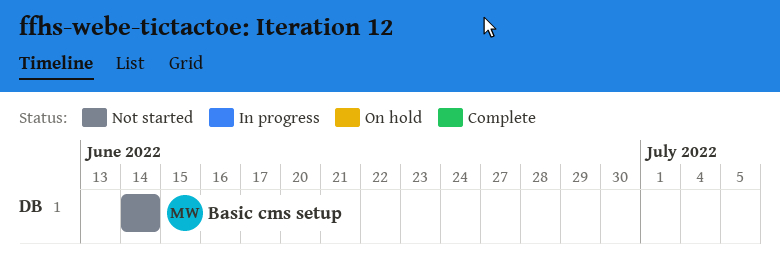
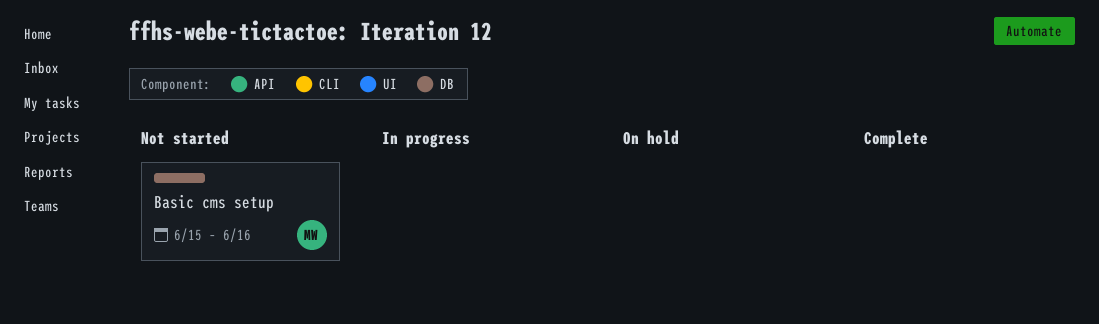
Basic cms setup, start: Jun 14 -> Jun 15
Basic cms setup, due: Jun 14 -> Jun 16

